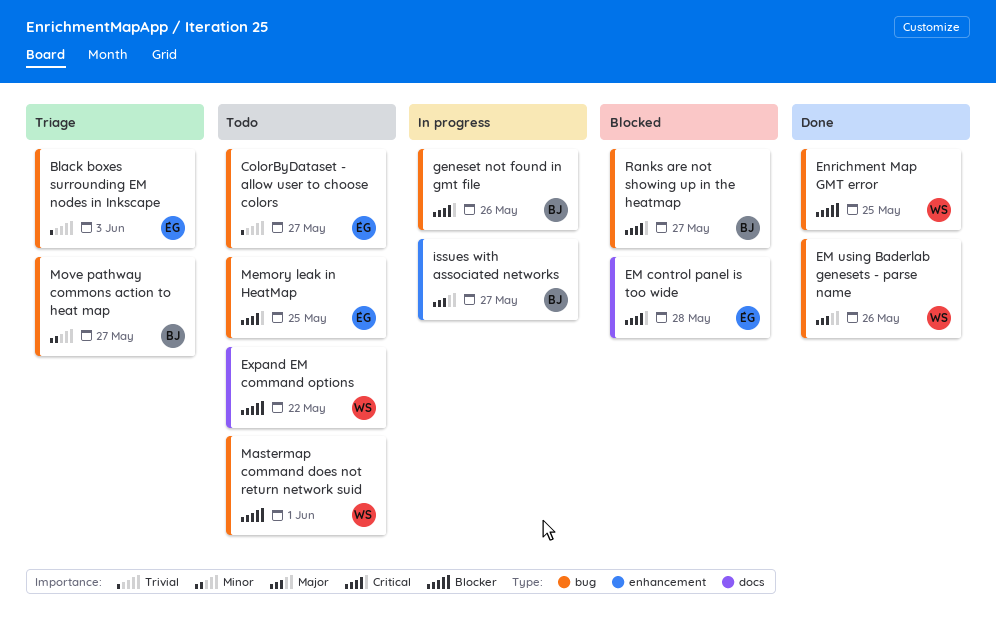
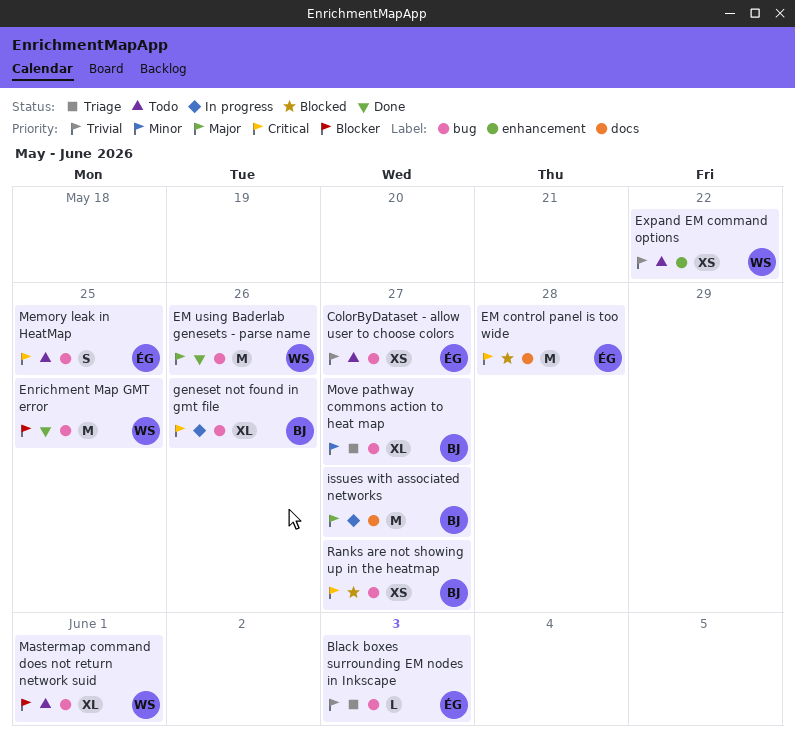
Expand EM command options, priority: Blocker -> Trivial
Expand EM command options, label: docs -> enhancement
issues with associated networks, label: enhancement -> docs

